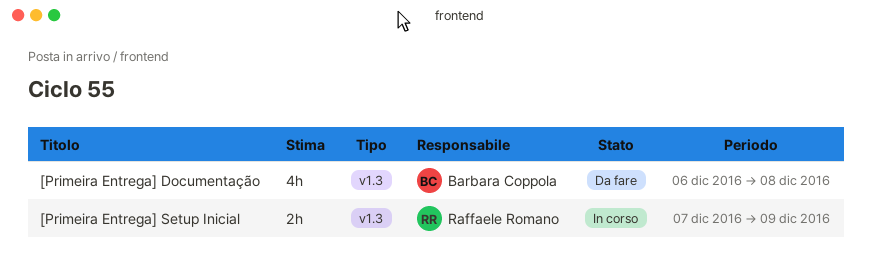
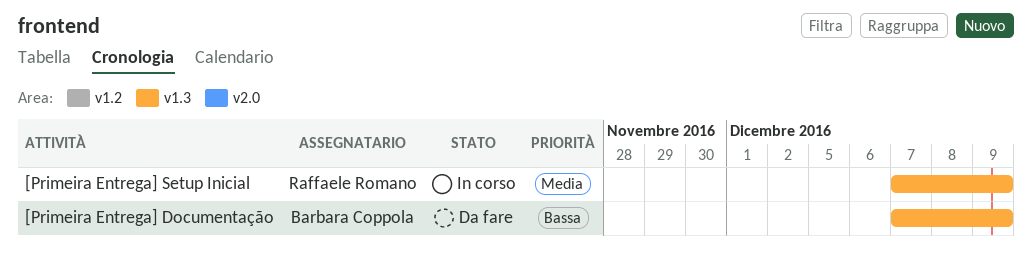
[Primeira Entrega] Documentação, start: Dec 6 -> Dec 7
[Primeira Entrega] Documentação, due: Dec 8 -> Dec 9

